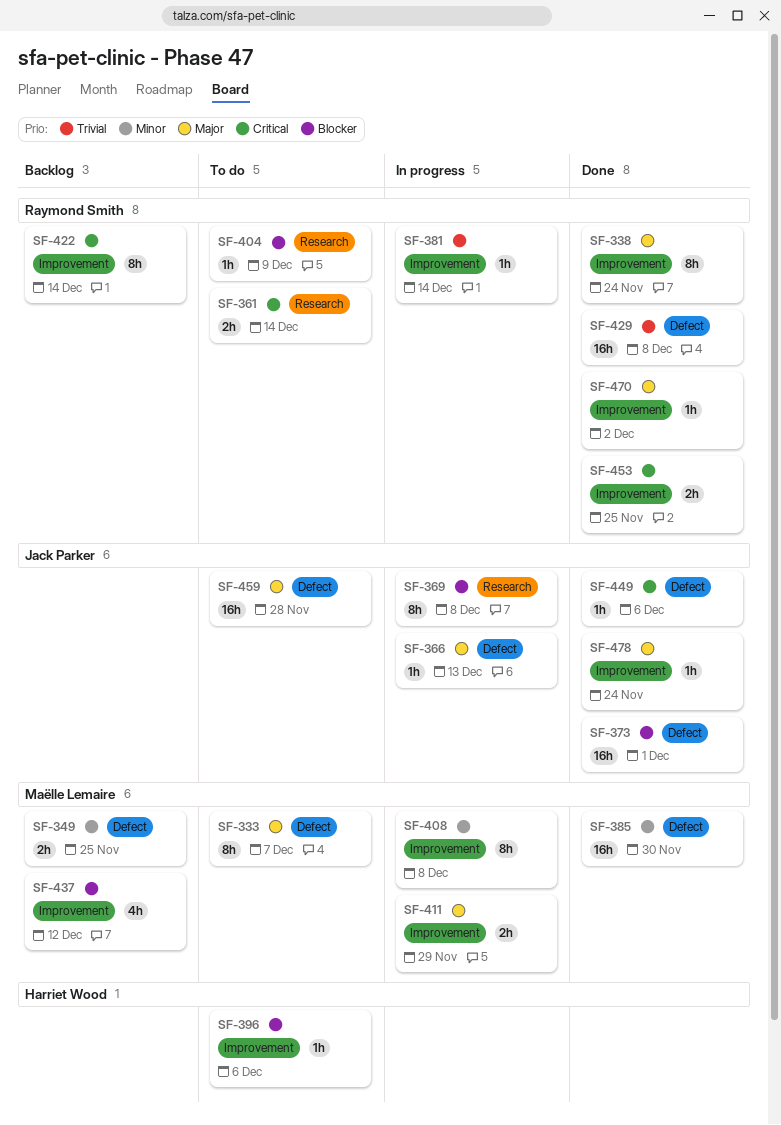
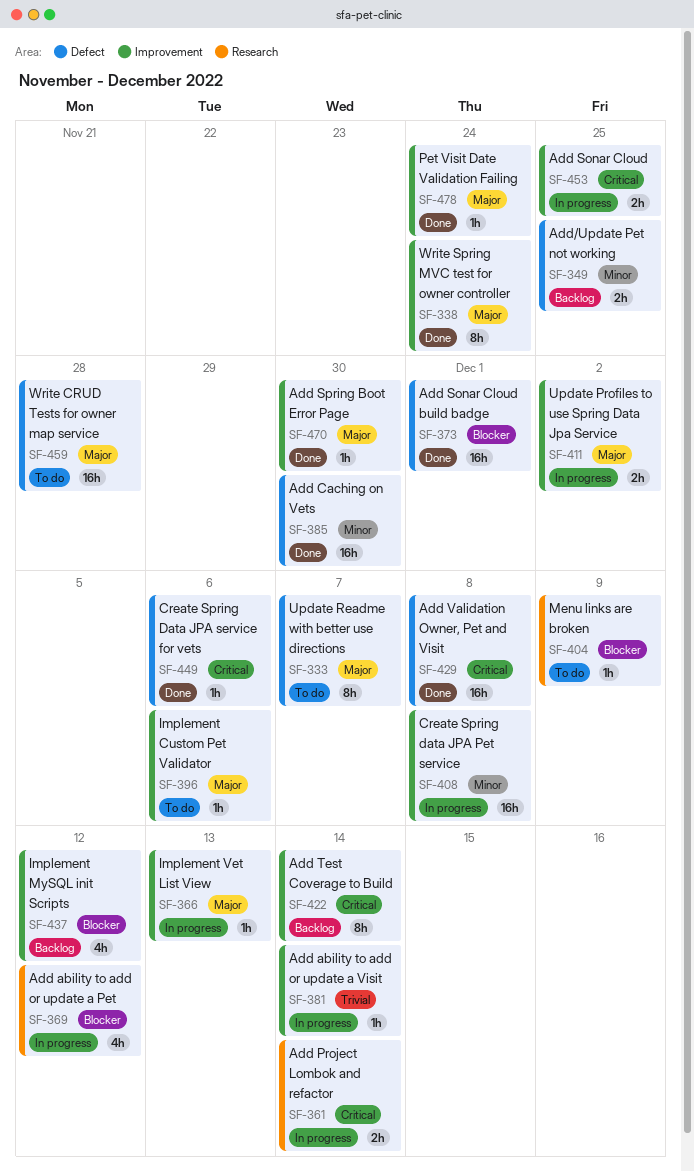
SF-361, status: To do -> In progress
SF-366, label: Defect -> Improvement
SF-369, estimate: 8h -> 4h
SF-369, due: Dec 8 -> Dec 12
SF-396, priority: Blocker -> Major
SF-408, estimate: 8h -> 16h
SF-411, due: Nov 29 -> Dec 2
SF-429, priority: Trivial -> Critical
SF-453, status: Done -> In progress
SF-470, due: Dec 2 -> Nov 30

